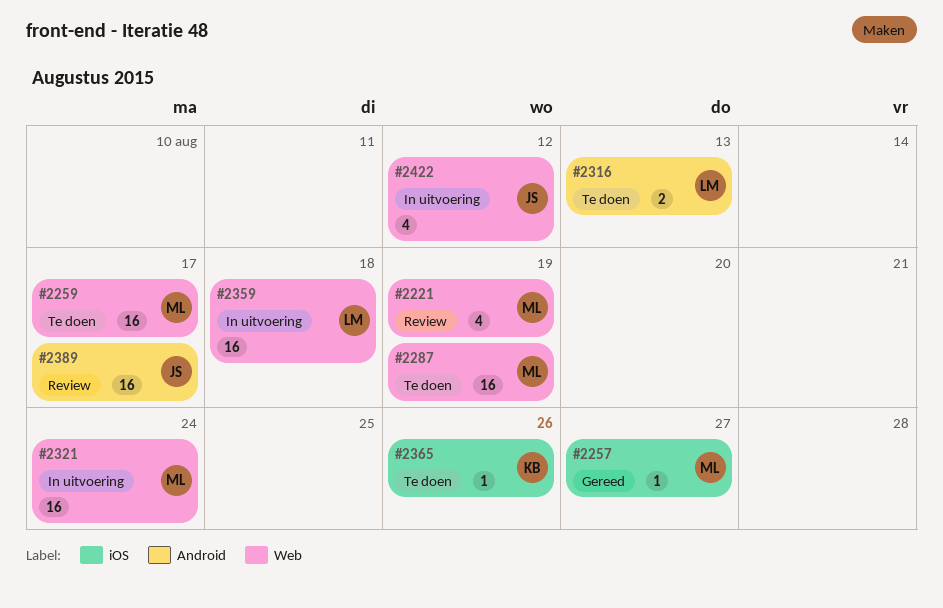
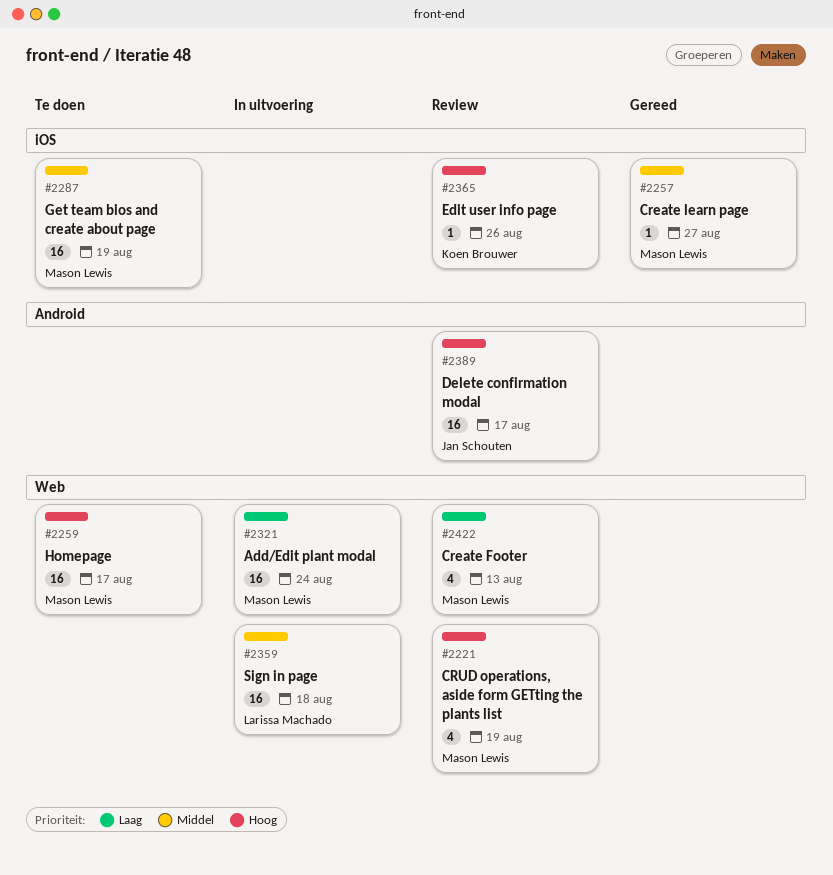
#2287, label: Web -> iOS
#2316: present -> none
#2365, status: Te doen -> Review
#2422, status: In uitvoering -> Review
#2422, owner: Jan Schouten -> Mason Lewis
#2422, due: Aug 12 -> Aug 13

